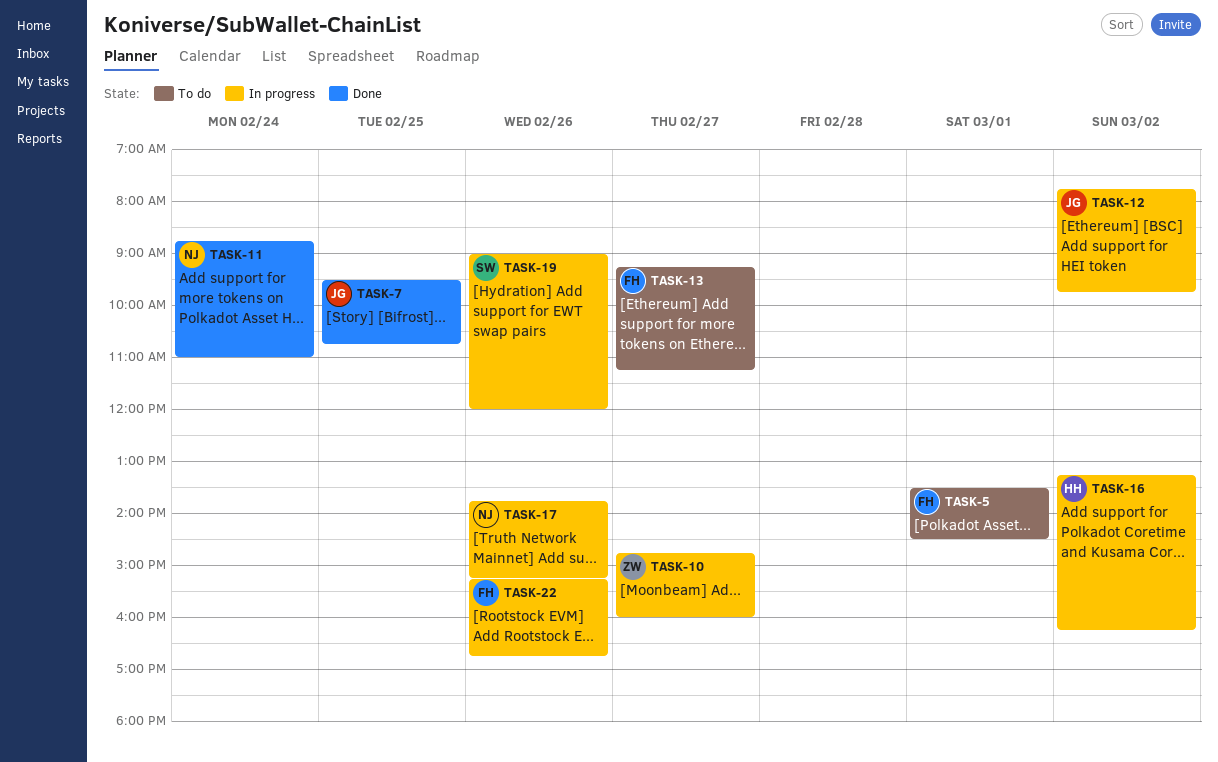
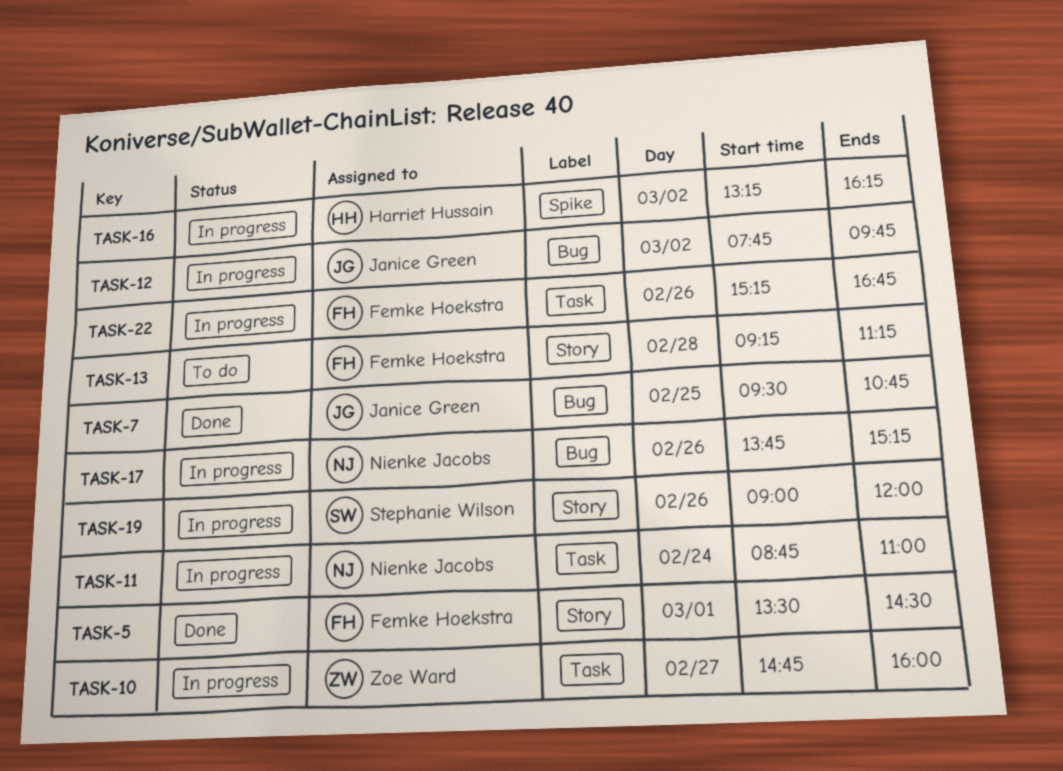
TASK-5, status: To do -> Done
TASK-11, status: Done -> In progress
TASK-13, day: Feb 27 -> Feb 28

